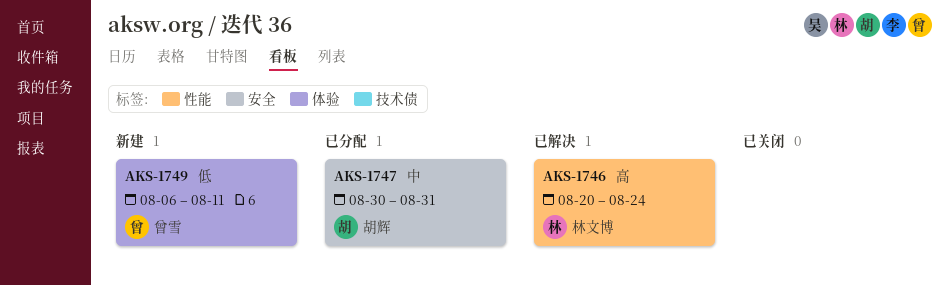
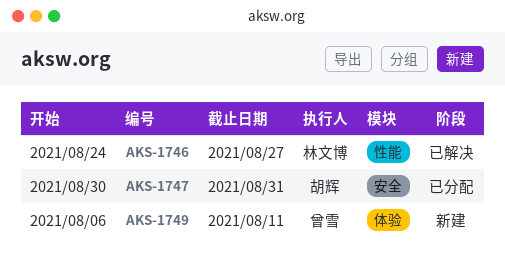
AKS-1746, start: Aug 20 -> Aug 24
AKS-1746, due: Aug 24 -> Aug 27

